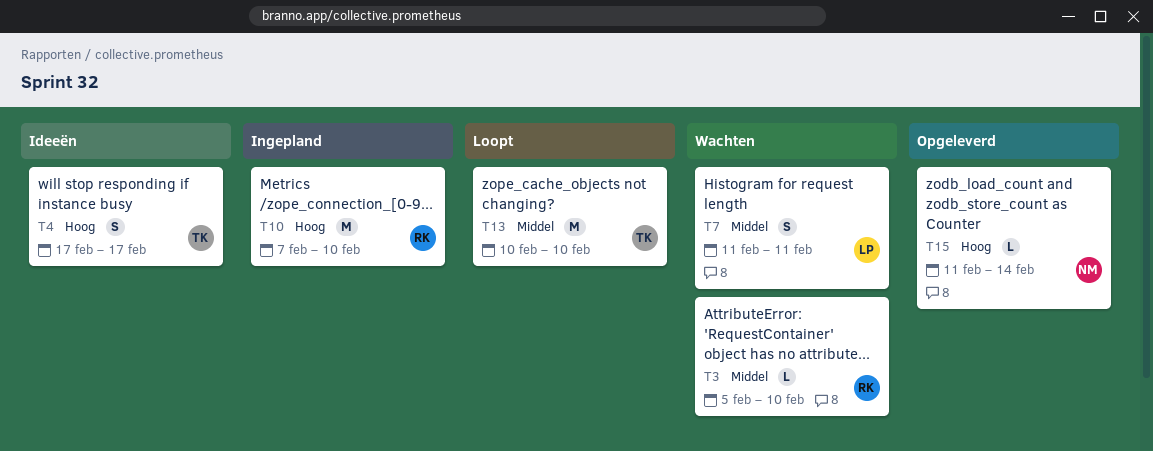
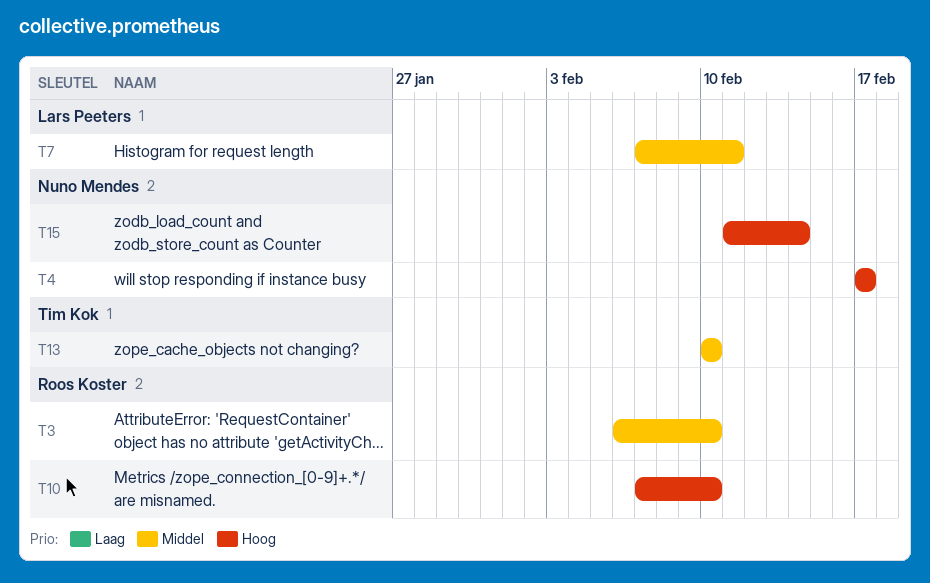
T3, start: Feb 5 -> Feb 6
T4, owner: Tim Kok -> Nuno Mendes
T7, start: Feb 11 -> Feb 7

